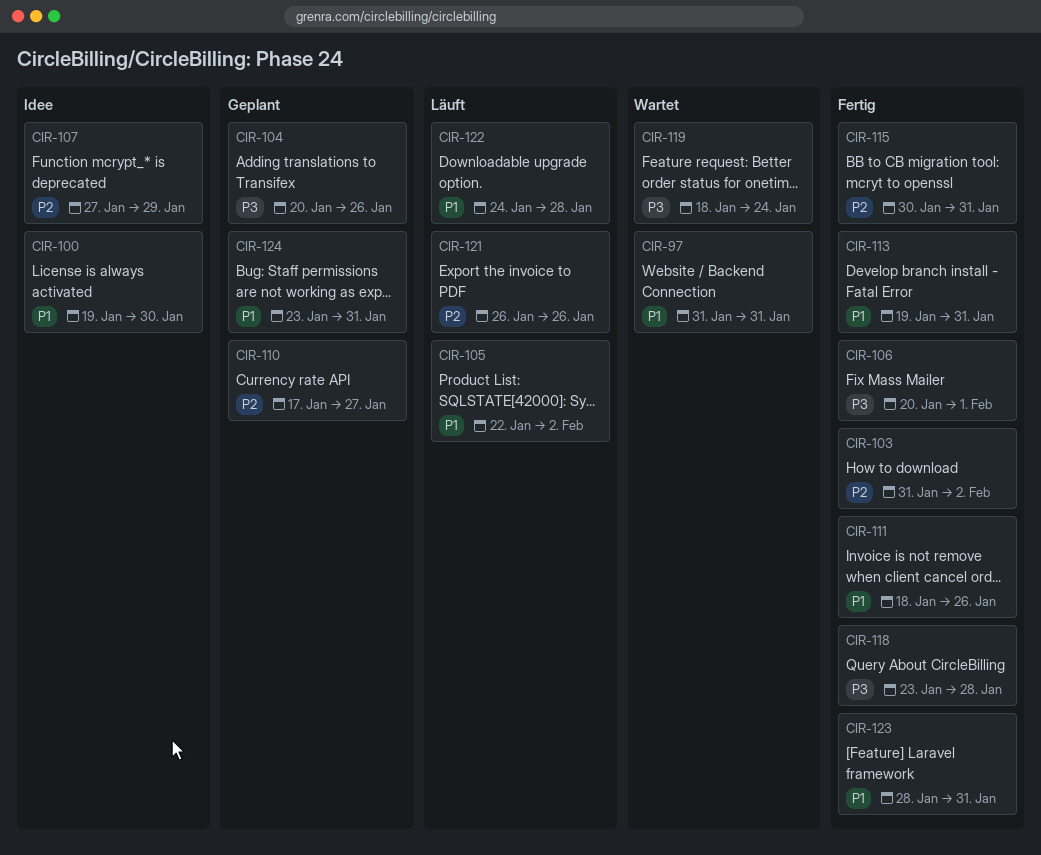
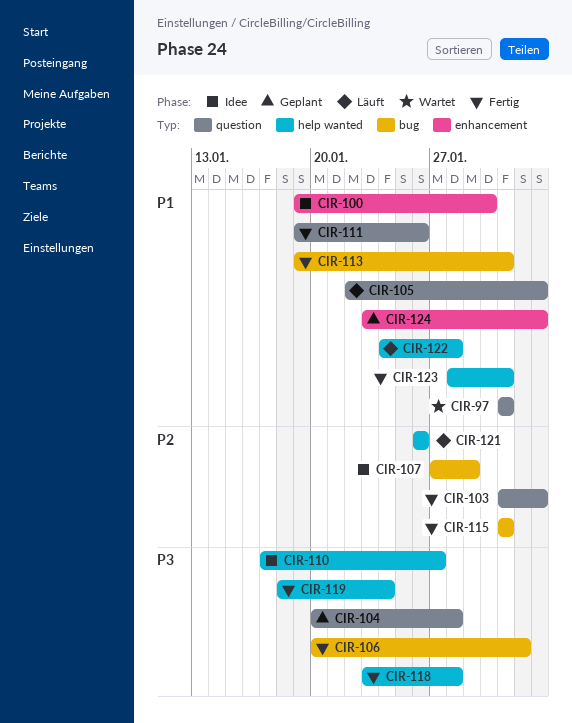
CIR-104, due: Jan 26 -> Jan 28
CIR-110, status: Geplant -> Idee
CIR-110, priority: P2 -> P3
CIR-111, start: Jan 18 -> Jan 19
CIR-115, start: Jan 30 -> Jan 31
CIR-119, status: Wartet -> Fertig
CIR-124, due: Jan 31 -> Feb 2

